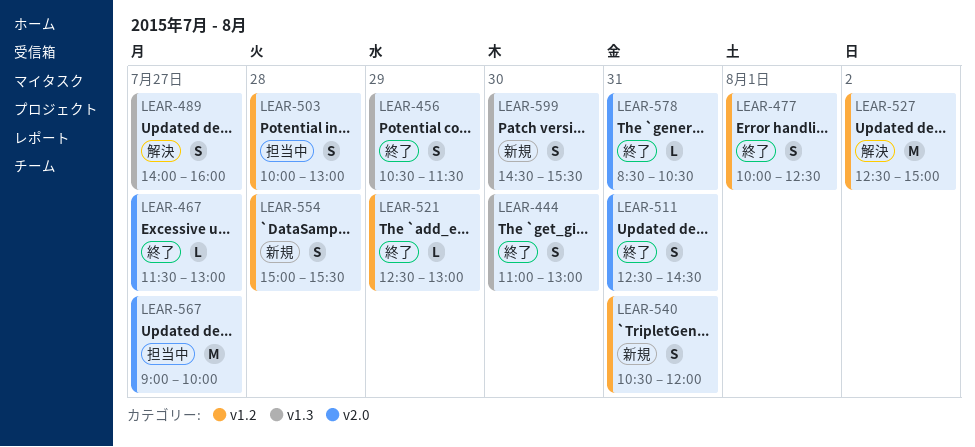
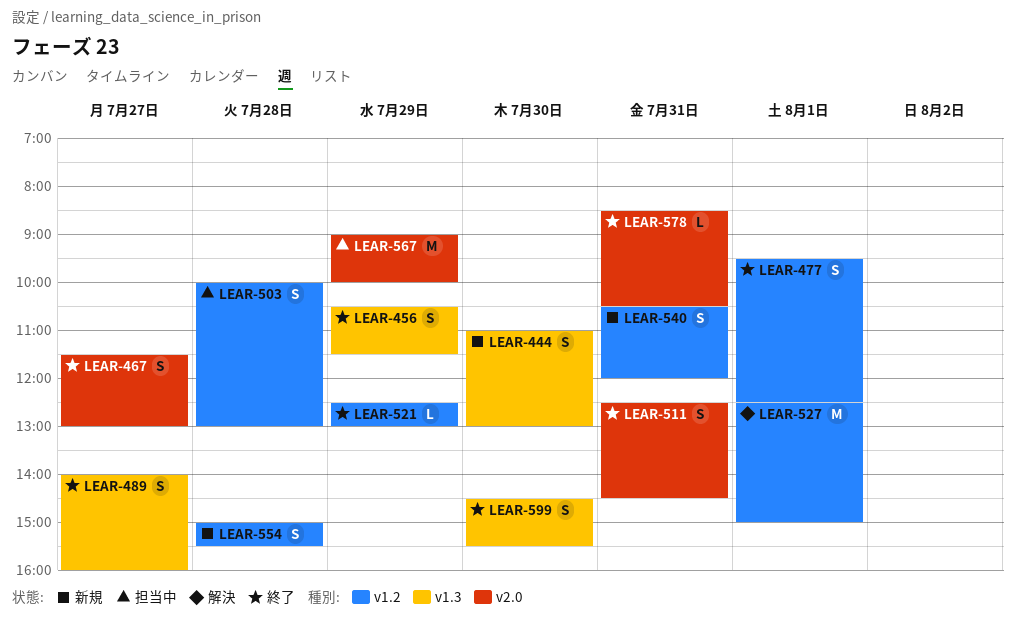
LEAR-444, status: 終了 -> 新規
LEAR-467, estimate: L -> S
LEAR-477, begins: 10:00 -> 09:30
LEAR-489, status: 解決 -> 終了
LEAR-527, day: Aug 2 -> Aug 1
LEAR-567, day: Jul 27 -> Jul 29
LEAR-599, status: 新規 -> 終了

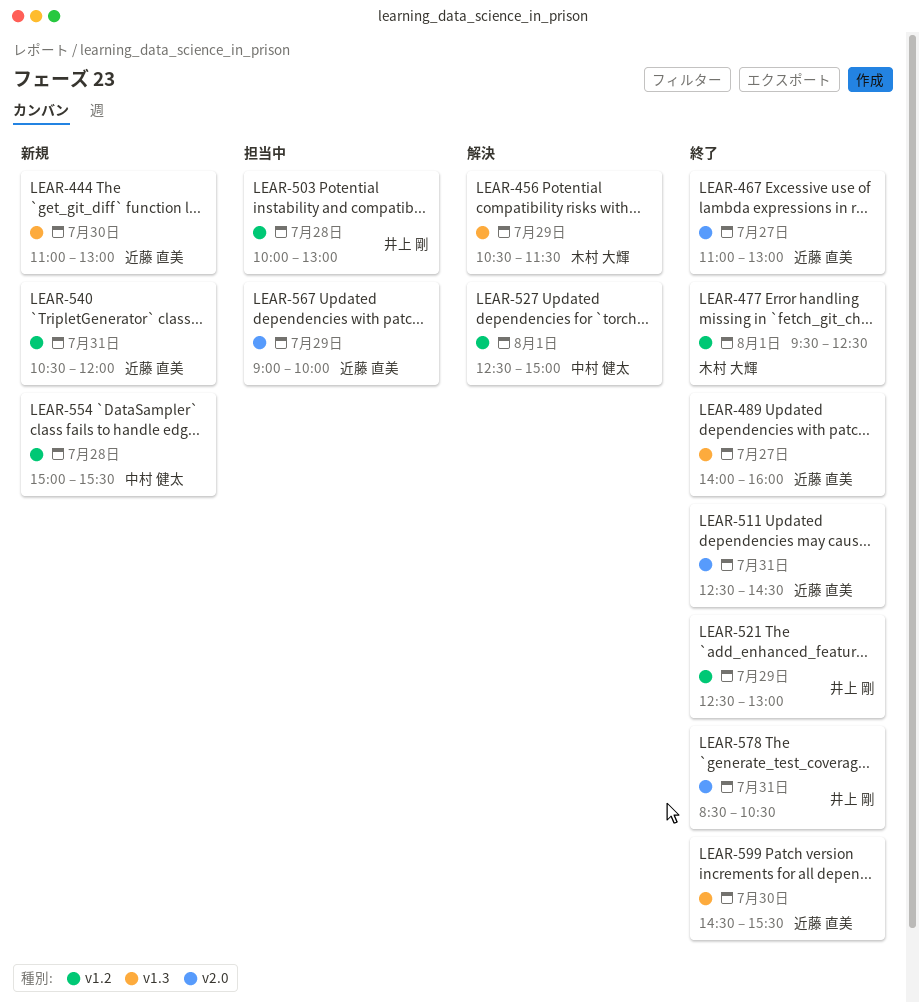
LEAR-456, status: 終了 -> 解決
LEAR-467, begins: 11:30 -> 11:00

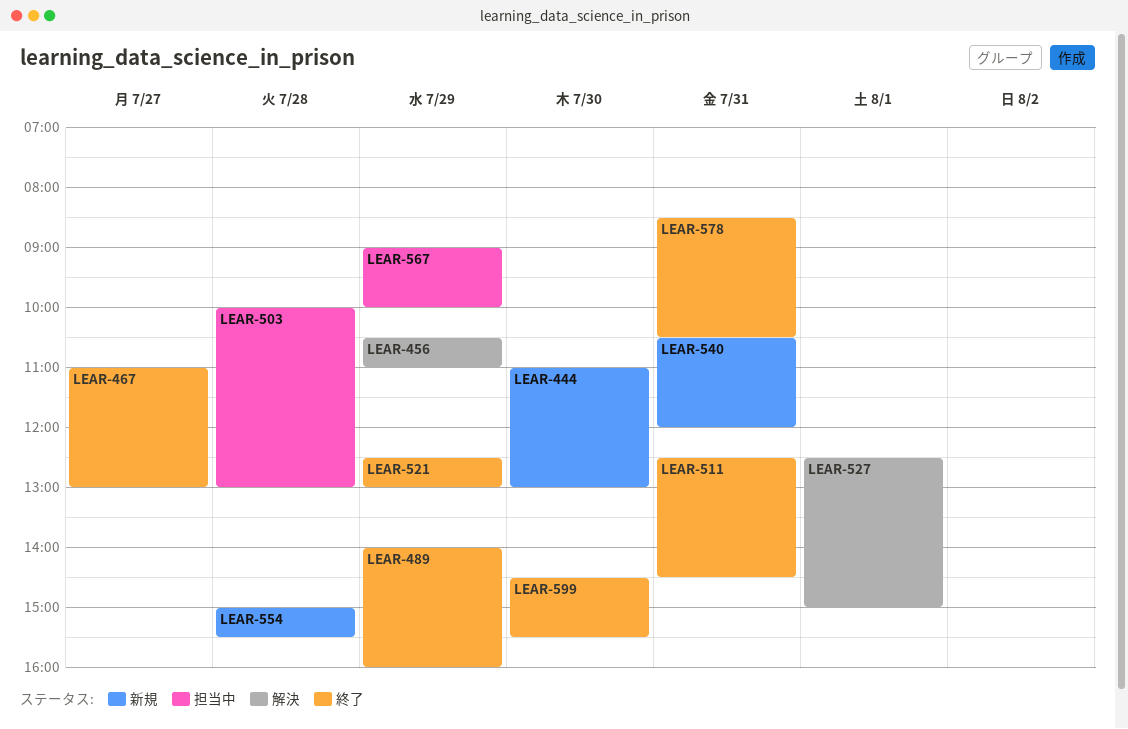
LEAR-456, ends: 11:30 -> 11:00
LEAR-477: present -> none
LEAR-489, day: Jul 27 -> Jul 29

